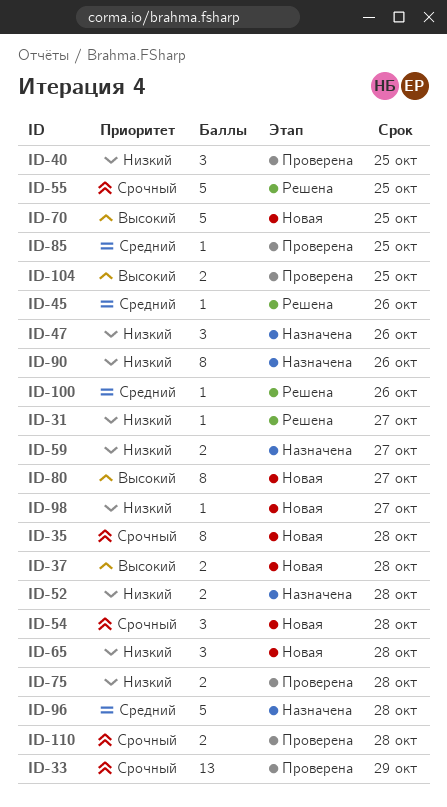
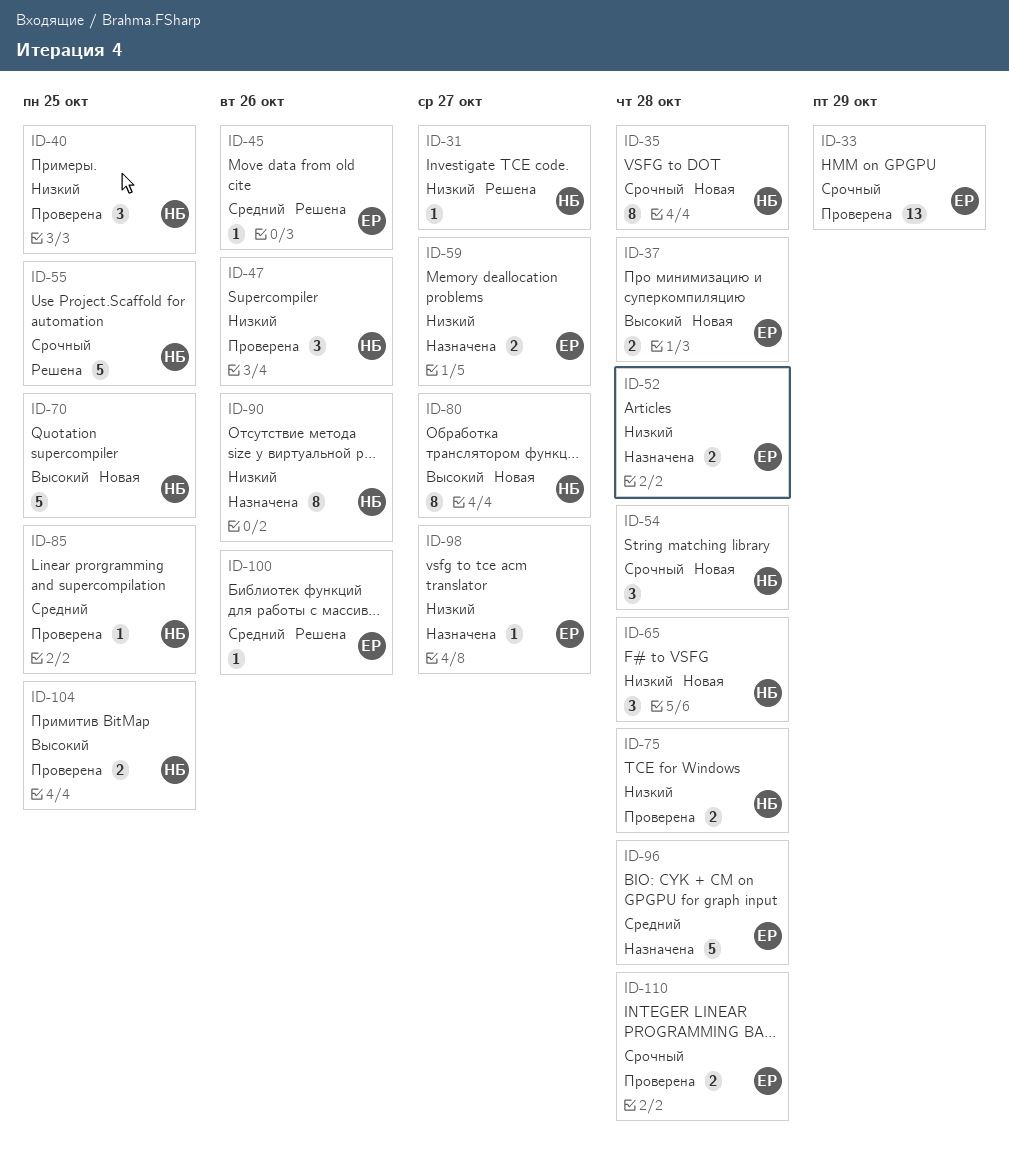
ID-47, status: Назначена -> Проверена
ID-98, status: Новая -> Назначена

